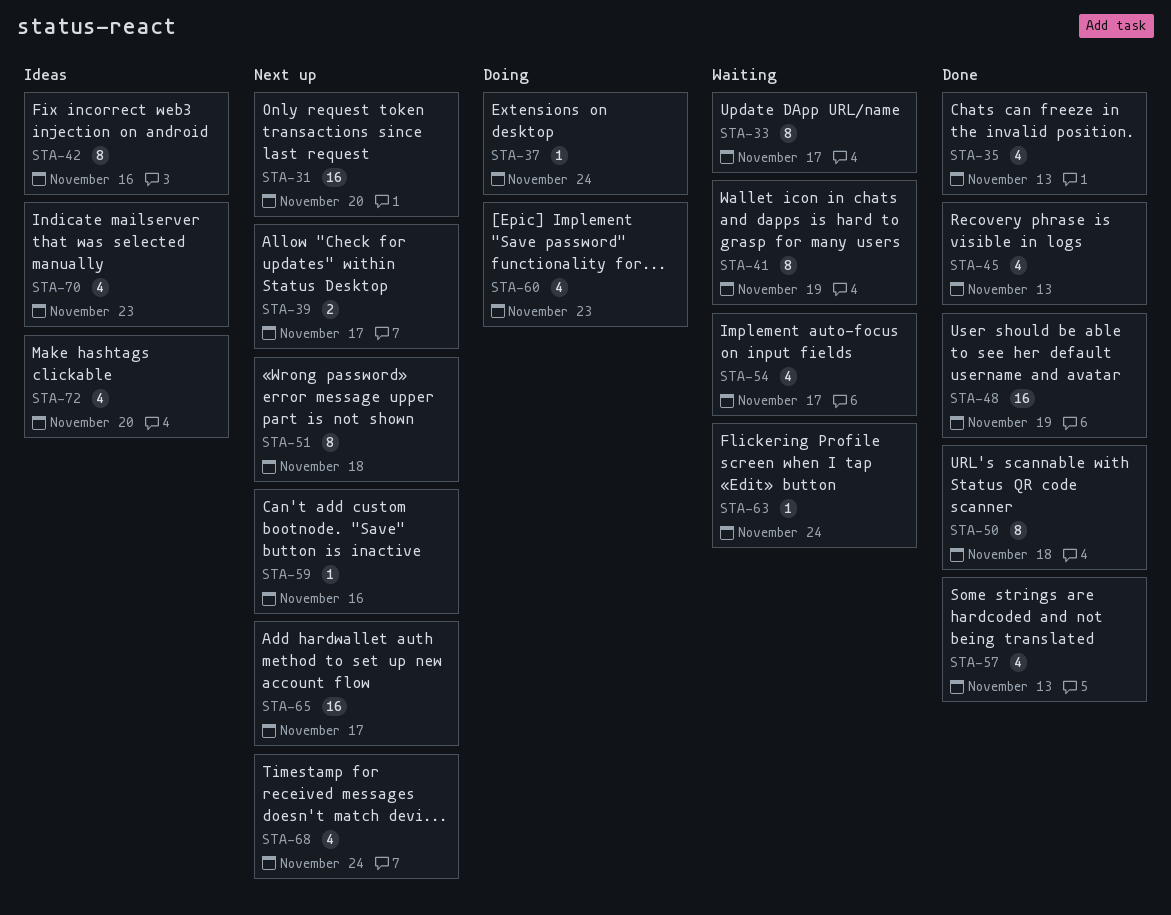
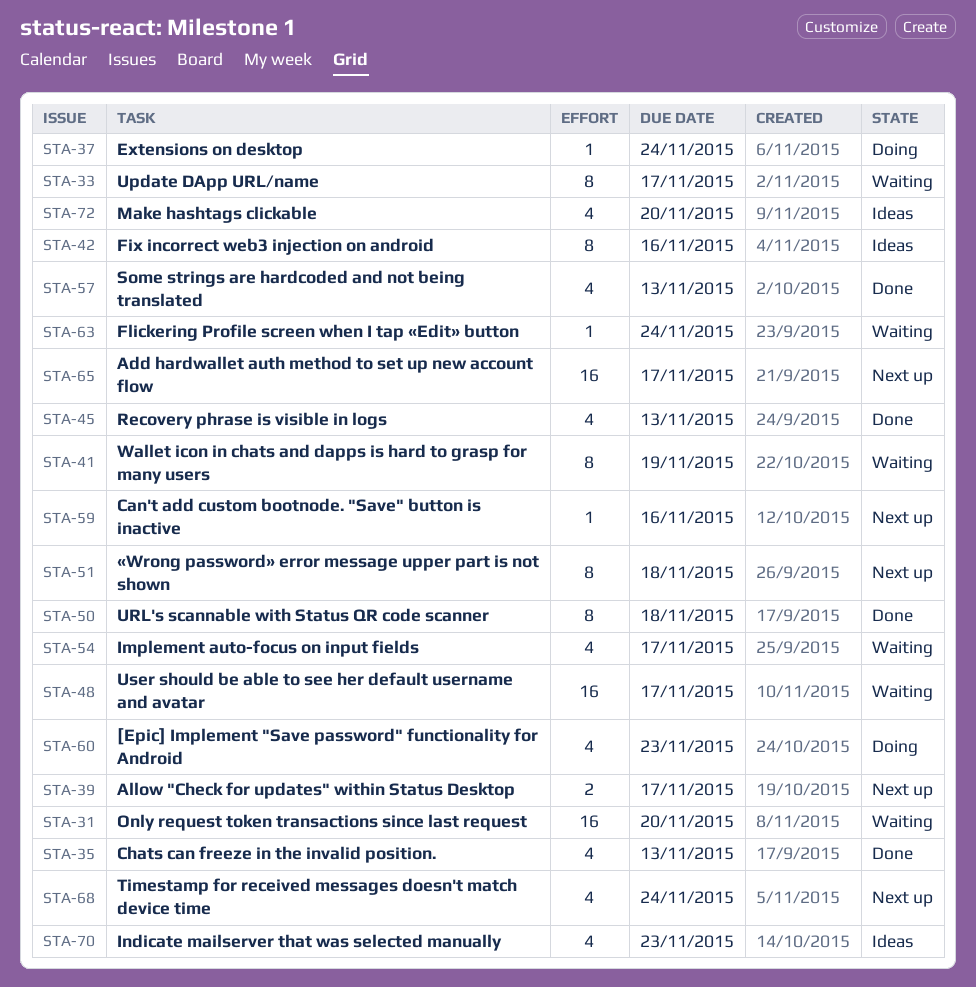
STA-31, status: Next up -> Waiting
STA-48, status: Done -> Waiting
STA-48, due: Nov 19 -> Nov 17

